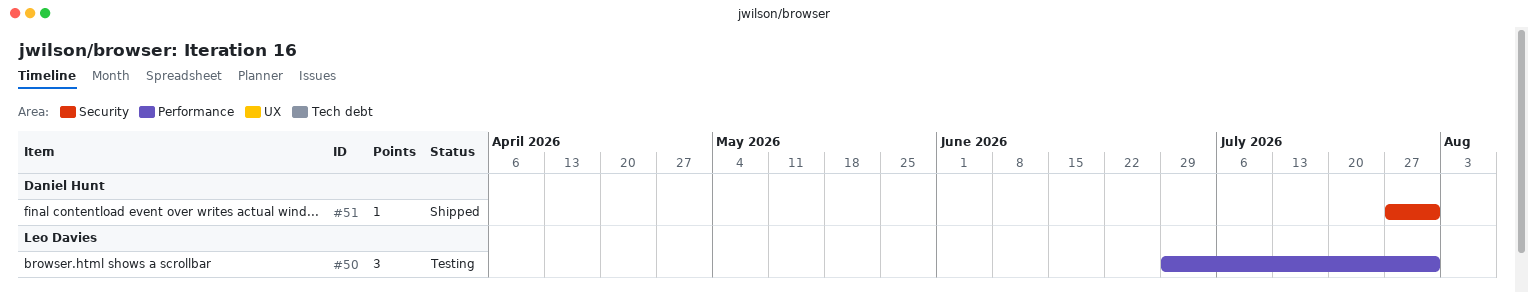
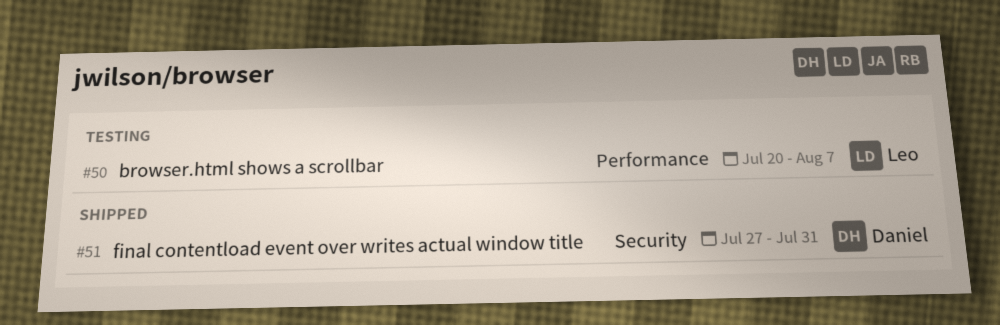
#50, start: Jun 29 -> Jul 20
#50, due: Jul 31 -> Aug 7

